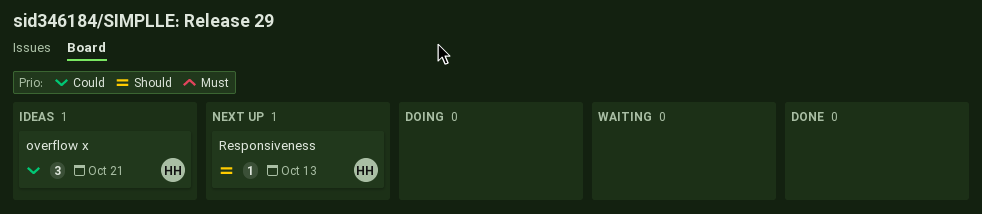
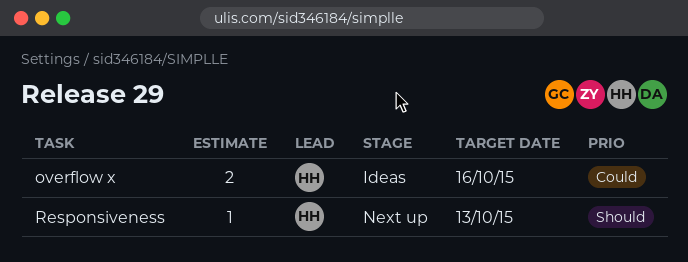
overflow x, estimate: 3 -> 2
overflow x, due: Oct 21 -> Oct 16

